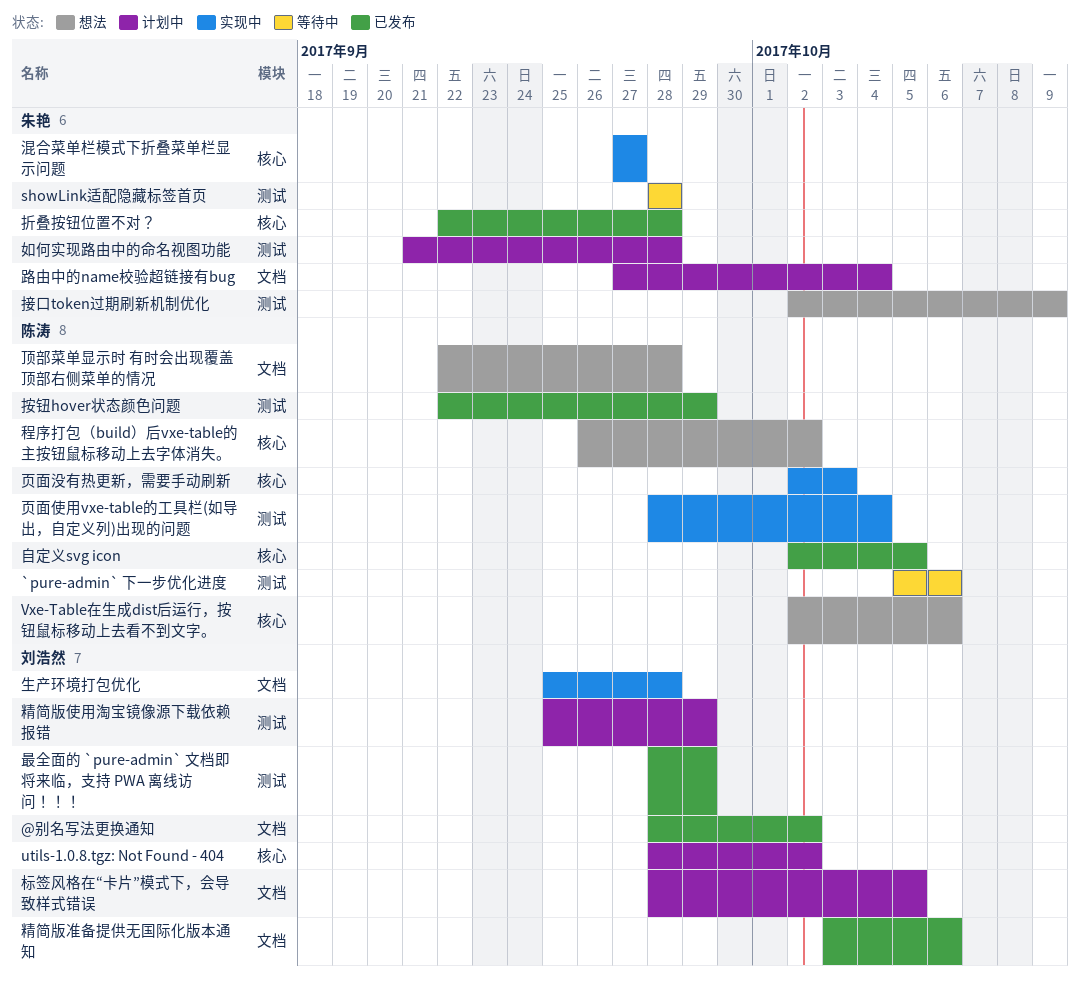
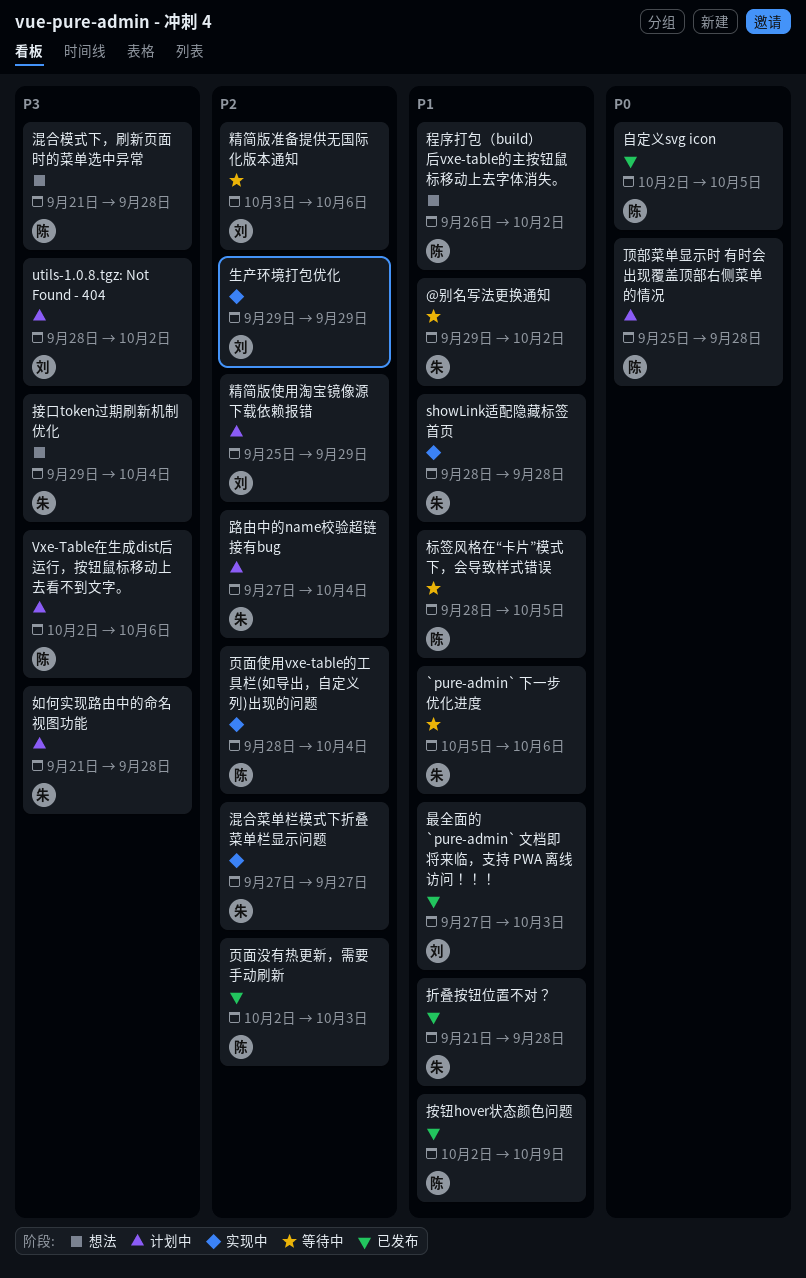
@别名写法更换通知, status: 已发布 -> 等待中
@别名写法更换通知, owner: 刘浩然 -> 朱艳
@别名写法更换通知, start: Sep 28 -> Sep 29
`pure-admin` 下一步优化进度, owner: 陈涛 -> 朱艳
showLink适配隐藏标签首页, status: 等待中 -> 实现中
Vxe-Table在生成dist后运行，按钮鼠标移动上去看不到文字。, status: 想法 -> 计划中
折叠按钮位置不对？, start: Sep 22 -> Sep 21
按钮hover状态颜色问题, start: Sep 22 -> Oct 2
按钮hover状态颜色问题, due: Sep 29 -> Oct 9
接口token过期刷新机制优化, start: Oct 2 -> Sep 29
接口token过期刷新机制优化, due: Oct 9 -> Oct 4
最全面的 `pure-admin` 文档即将来临，支持 PWA 离线访问！！！, start: Sep 28 -> Sep 27
最全面的 `pure-admin` 文档即将来临，支持 PWA 离线访问！！！, due: Sep 29 -> Oct 3
标签风格在“卡片”模式下，会导致样式错误, status: 计划中 -> 等待中
标签风格在“卡片”模式下，会导致样式错误, owner: 刘浩然 -> 陈涛
混合模式下，刷新页面时的菜单选中异常: none -> present
生产环境打包优化, start: Sep 25 -> Sep 29
生产环境打包优化, due: Sep 28 -> Sep 29
精简版准备提供无国际化版本通知, status: 已发布 -> 等待中
页面没有热更新，需要手动刷新, status: 实现中 -> 已发布
顶部菜单显示时 有时会出现覆盖顶部右侧菜单的情况, status: 想法 -> 计划中
顶部菜单显示时 有时会出现覆盖顶部右侧菜单的情况, start: Sep 22 -> Sep 25

